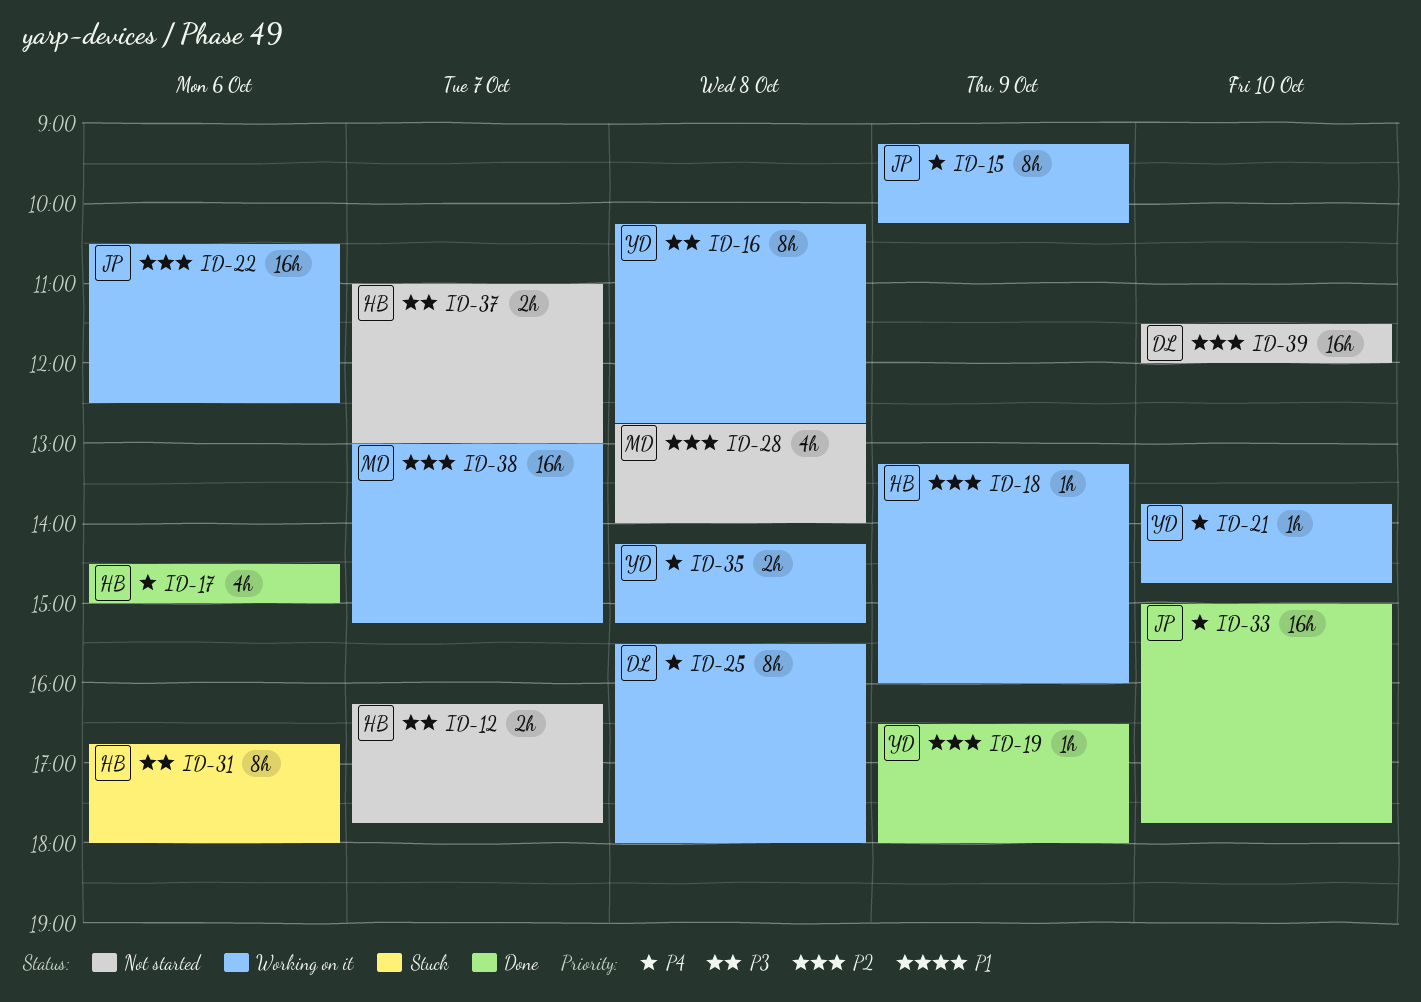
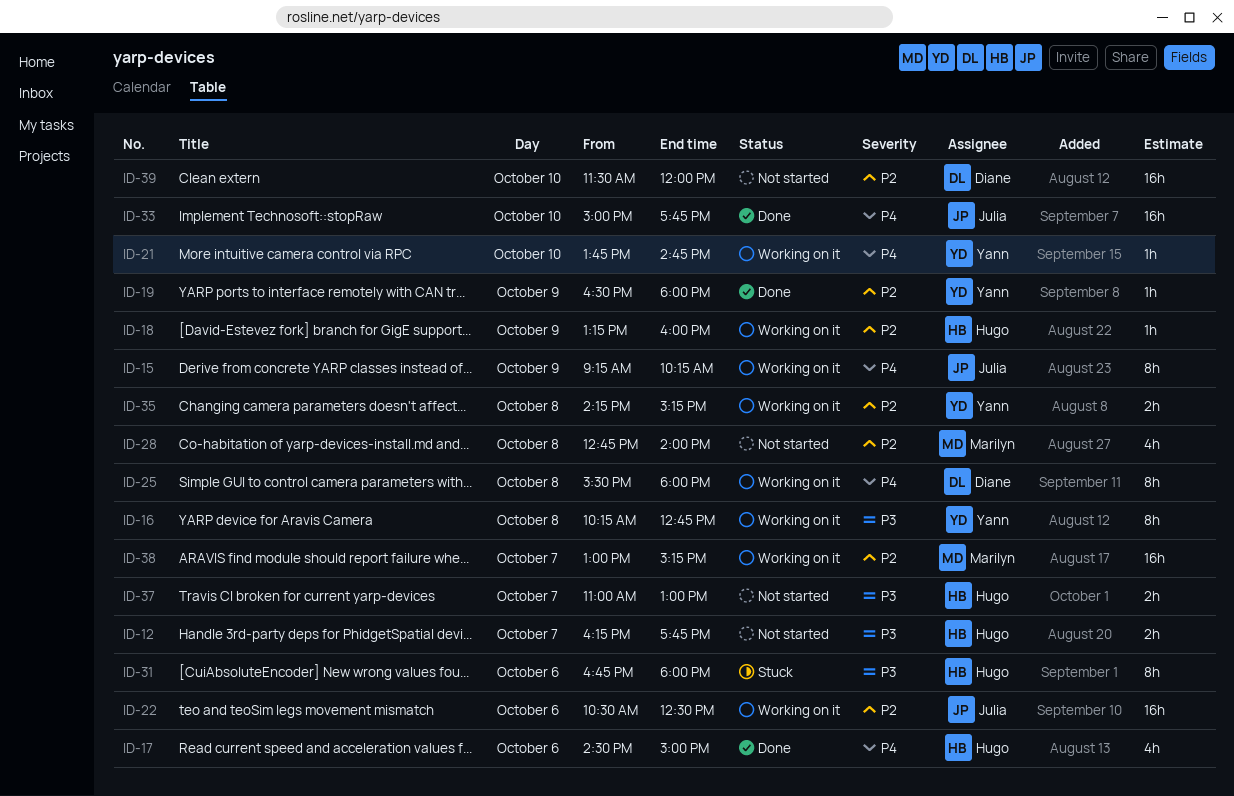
ID-35, priority: P4 -> P2

